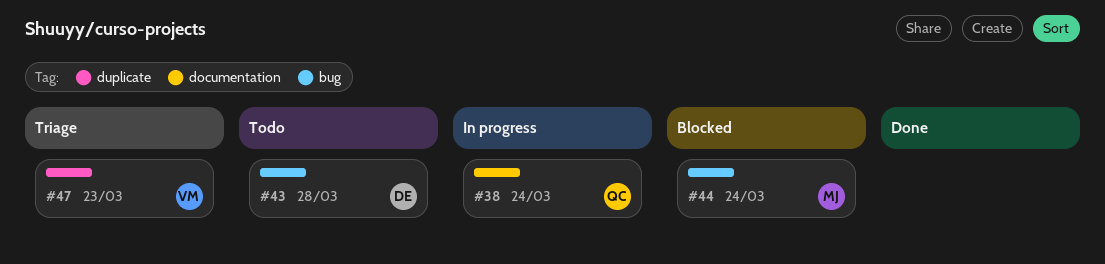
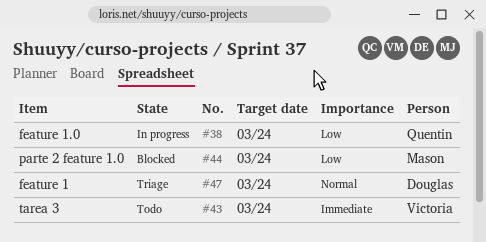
#43, owner: Douglas -> Victoria
#43, due: Mar 28 -> Mar 24
#47, owner: Victoria -> Douglas
#47, due: Mar 23 -> Mar 24

